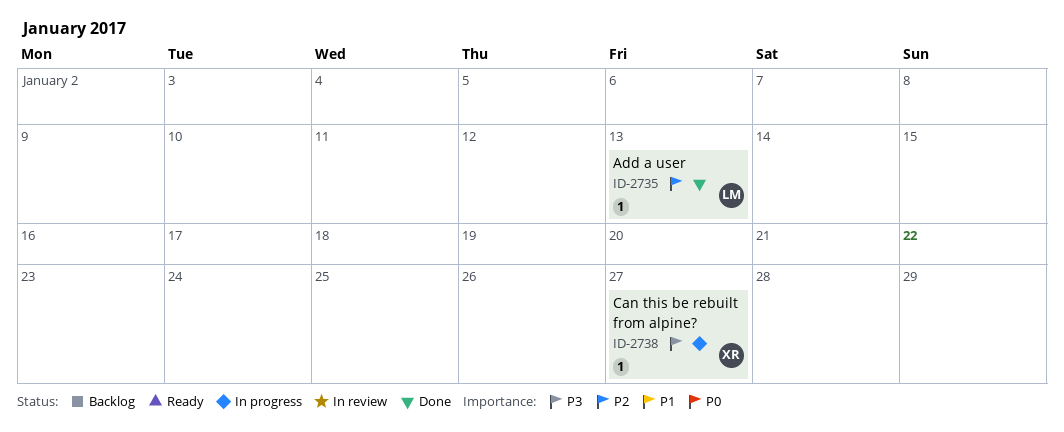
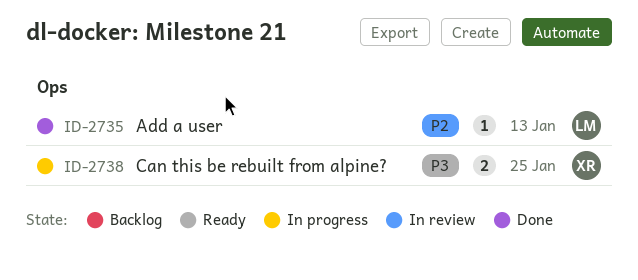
ID-2738, estimate: 1 -> 2
ID-2738, due: Jan 27 -> Jan 25

